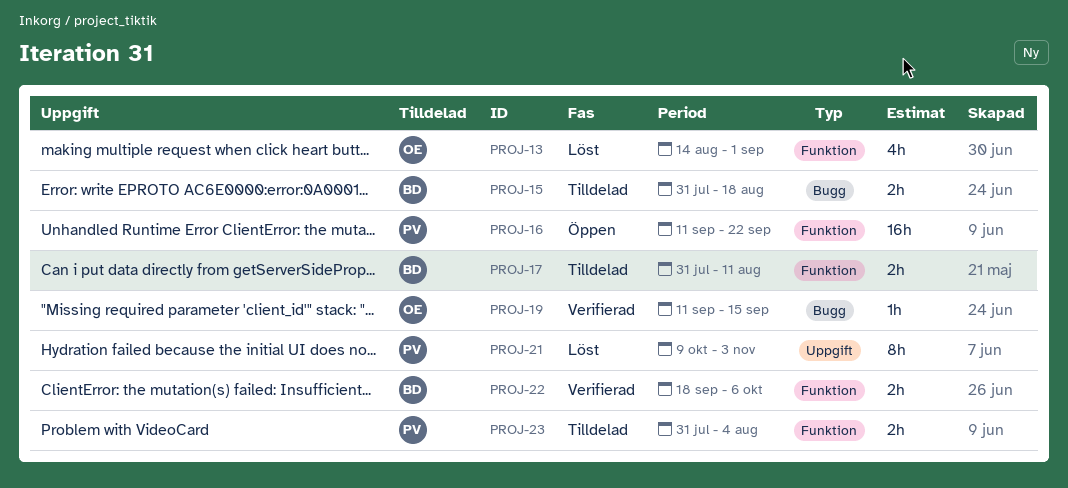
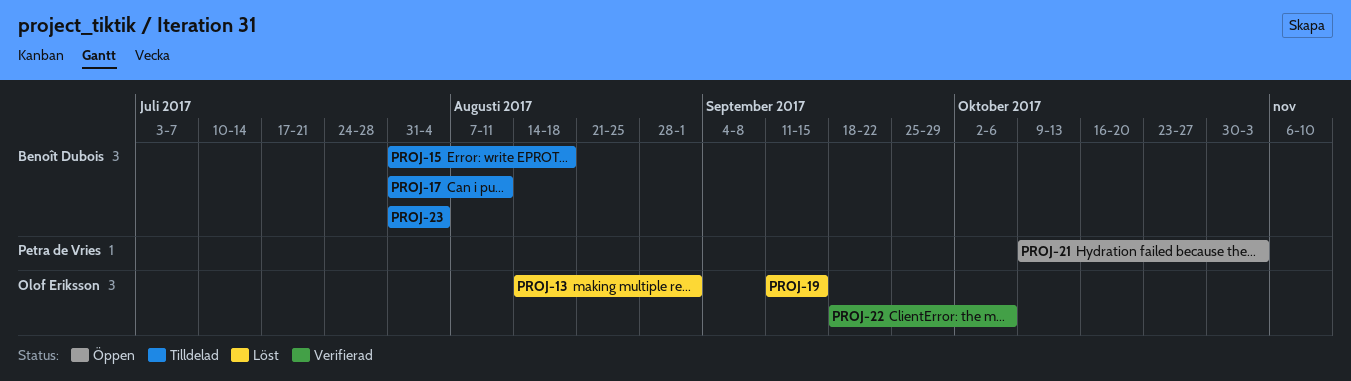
PROJ-16: present -> none
PROJ-19, status: Verifierad -> Löst
PROJ-21, status: Löst -> Öppen
PROJ-22, owner: Benoît Dubois -> Olof Eriksson
PROJ-23, owner: Petra de Vries -> Benoît Dubois

